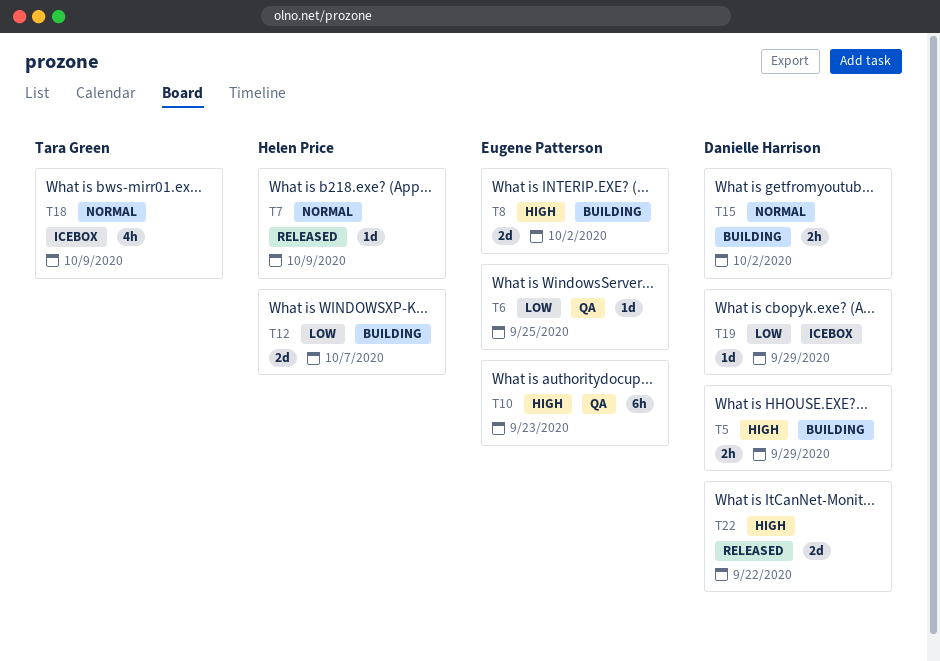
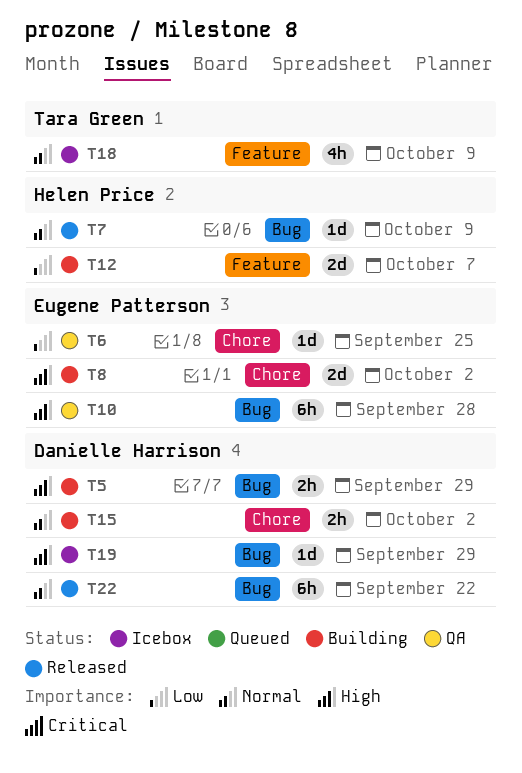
T10, due: Sep 23 -> Sep 28
T19, priority: Low -> High
T22, priority: High -> Normal
T22, estimate: 2d -> 6h

